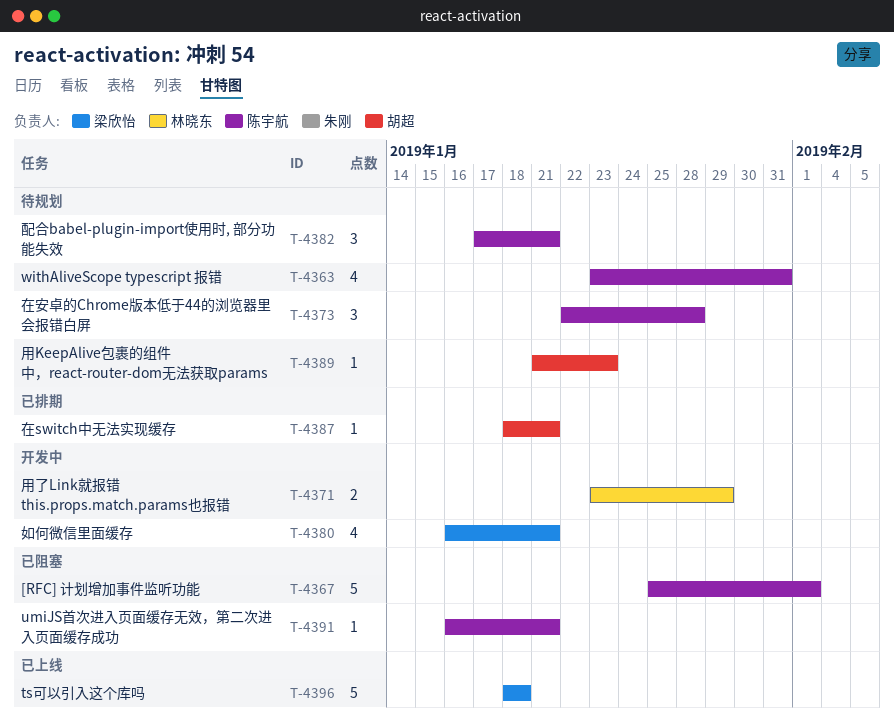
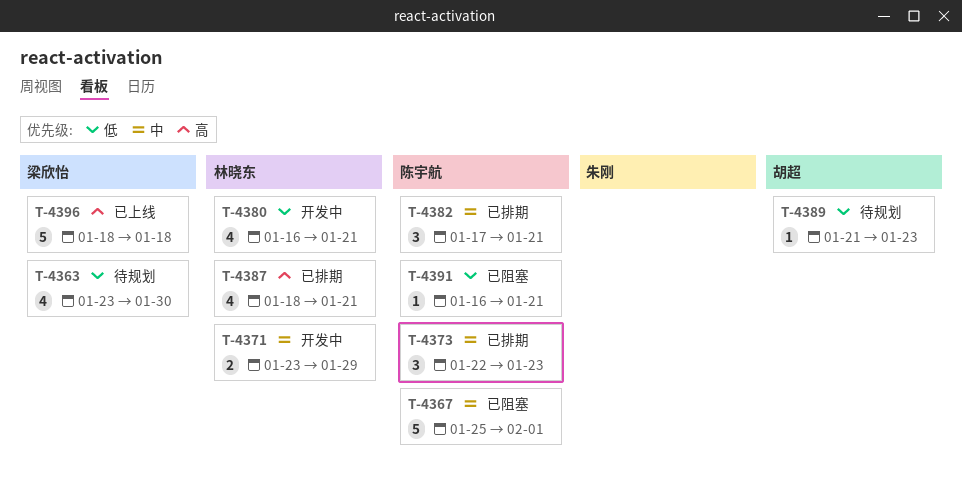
T-4363, owner: 陈宇航 -> 梁欣怡
T-4363, due: Jan 31 -> Jan 30
T-4373, status: 待规划 -> 已排期
T-4373, due: Jan 28 -> Jan 23
T-4380, owner: 梁欣怡 -> 林晓东
T-4382, status: 待规划 -> 已排期
T-4387, owner: 胡超 -> 林晓东
T-4387, estimate: 1 -> 4

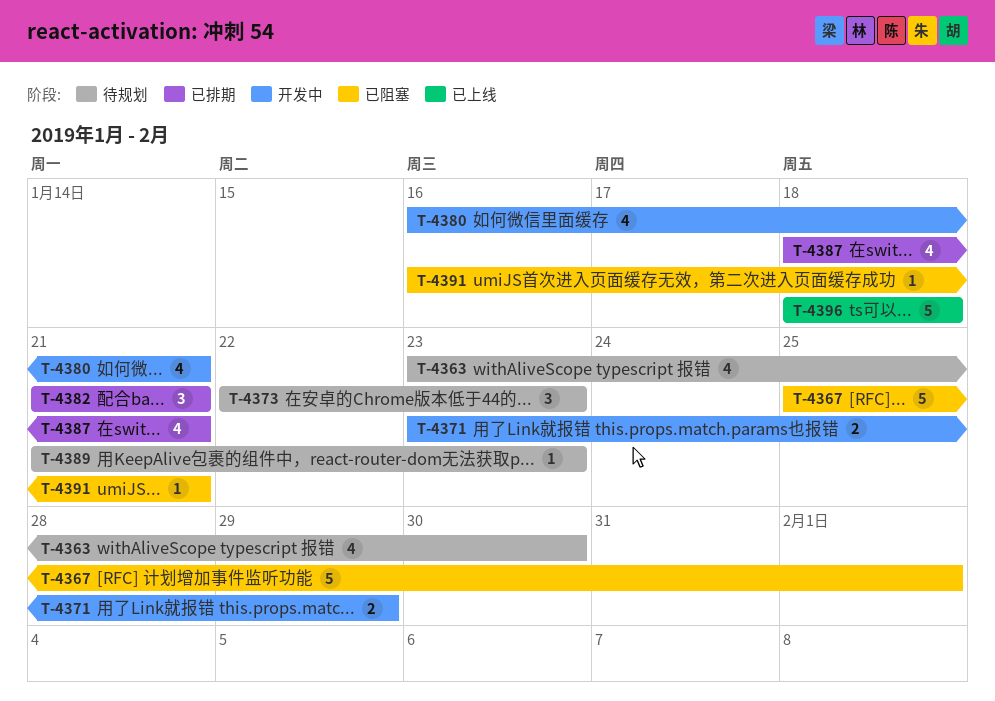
T-4373, status: 已排期 -> 待规划
T-4382, start: Jan 17 -> Jan 21

